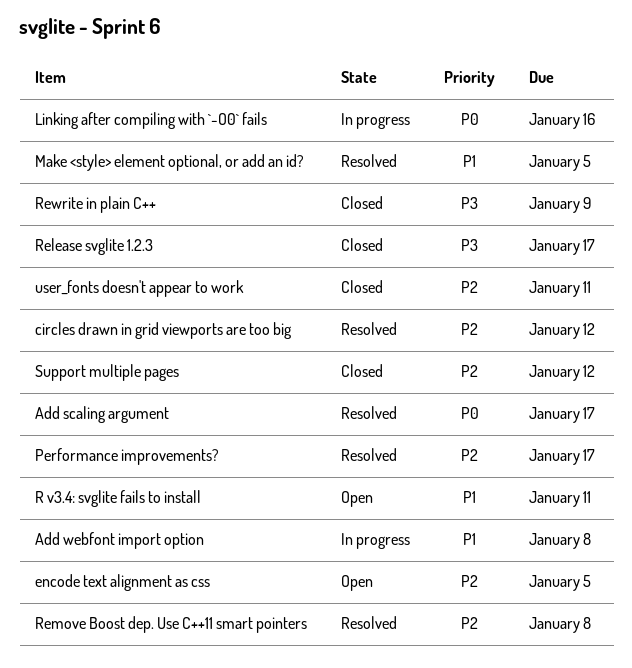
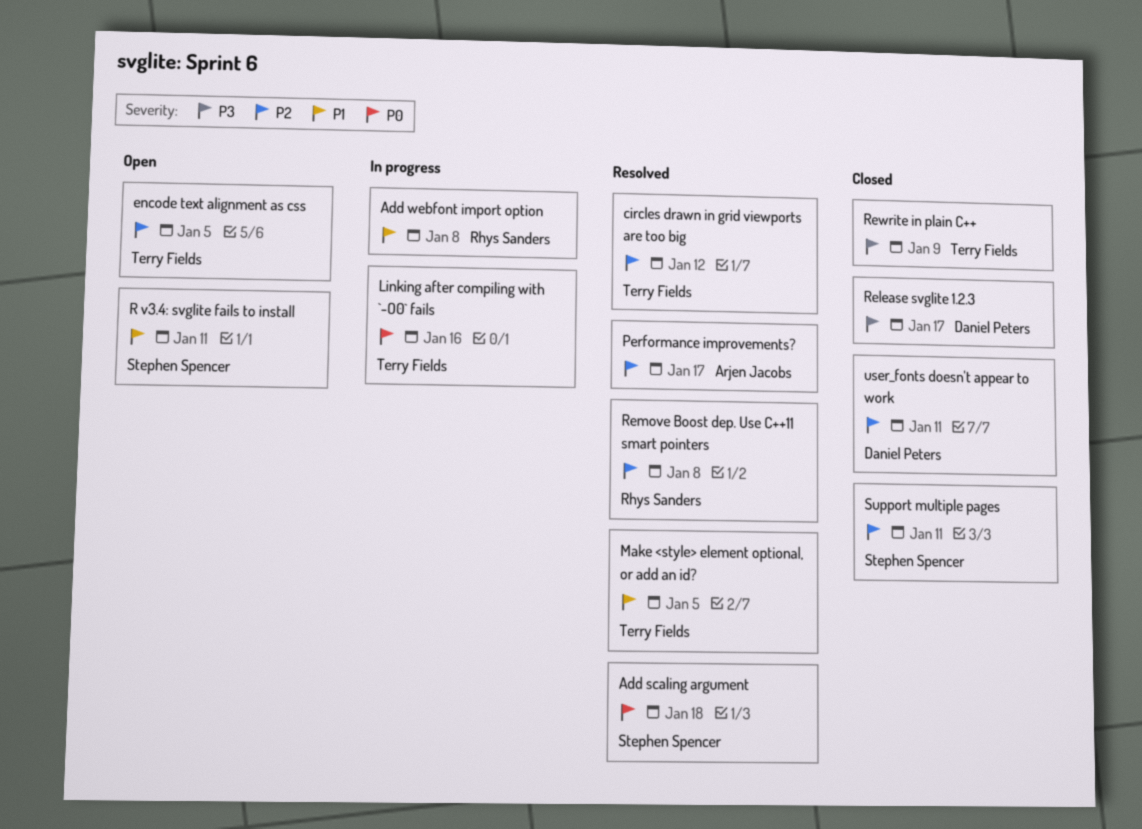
Add scaling argument, due: Jan 17 -> Jan 18
Support multiple pages, due: Jan 12 -> Jan 11

